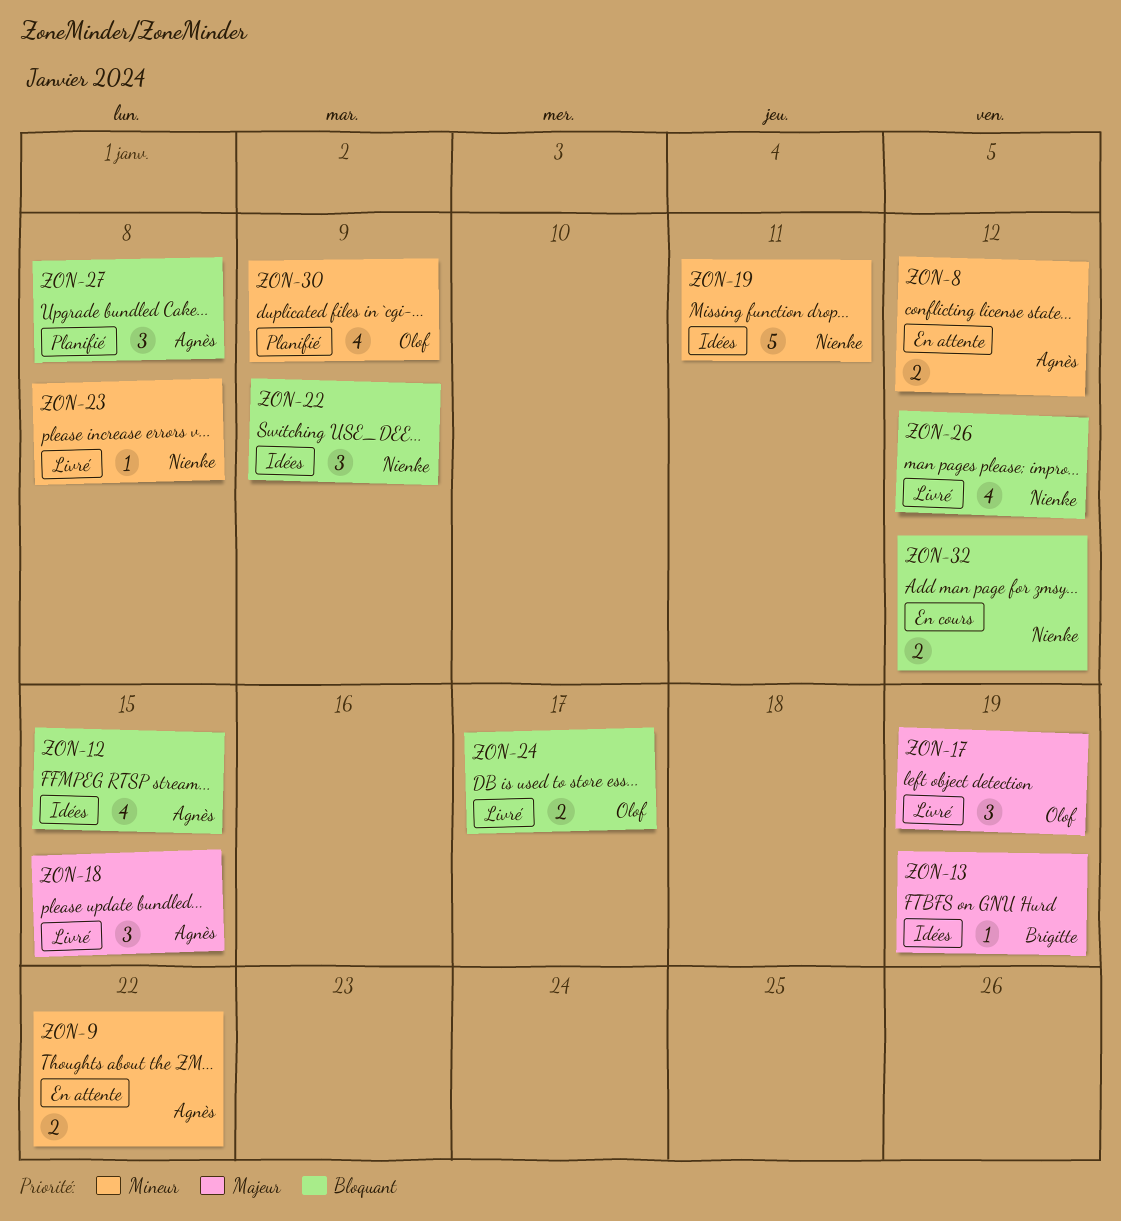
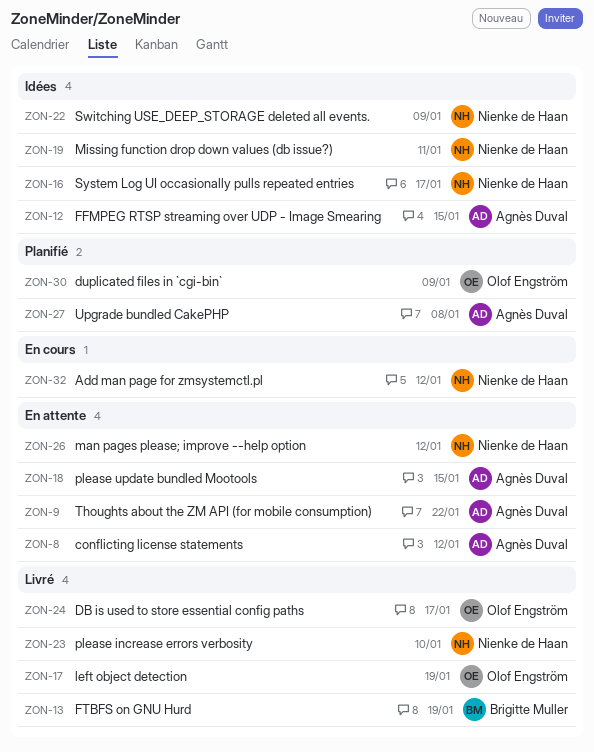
ZON-13, status: Idées -> Livré
ZON-16: none -> present
ZON-18, status: Livré -> En attente
ZON-23, due: Jan 8 -> Jan 10
ZON-26, status: Livré -> En attente

